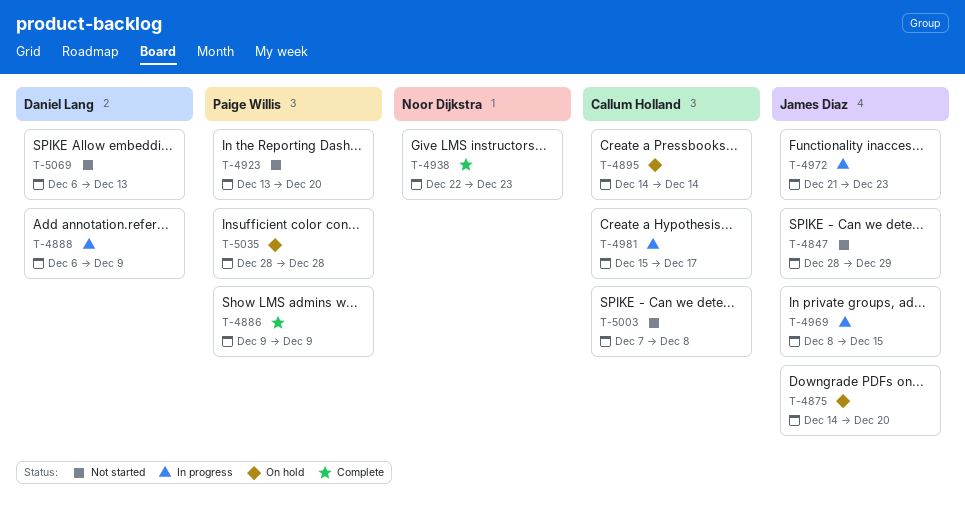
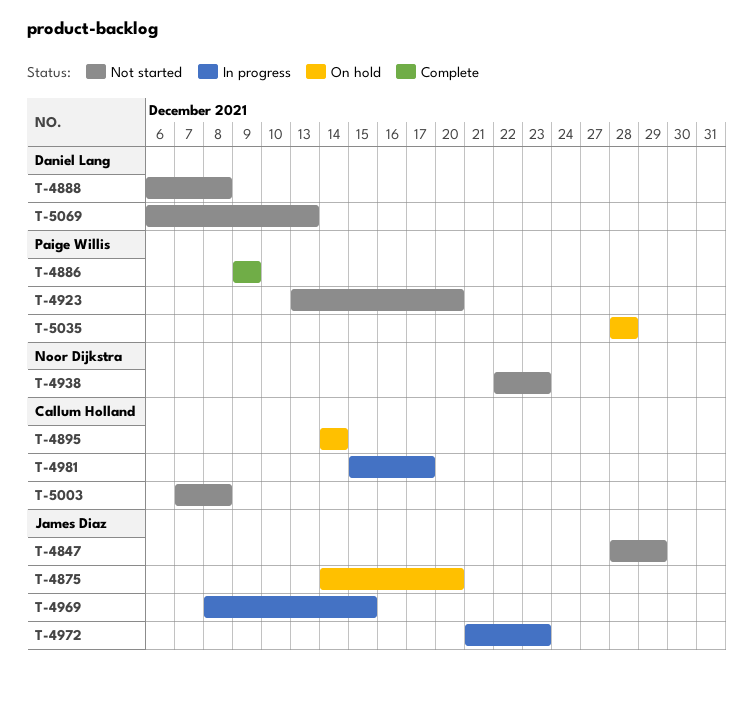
T-4888, status: In progress -> Not started
T-4888, due: Dec 9 -> Dec 8
T-4938, status: Complete -> Not started

